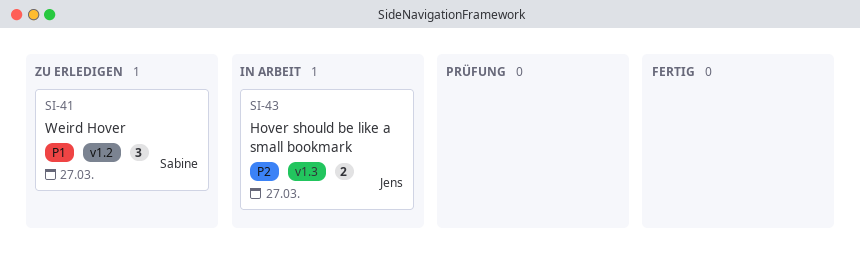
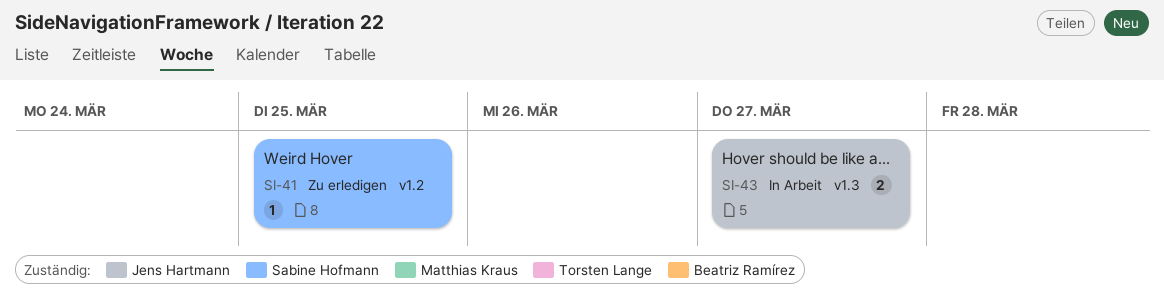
SI-41, estimate: 3 -> 1
SI-41, due: Mar 27 -> Mar 25

